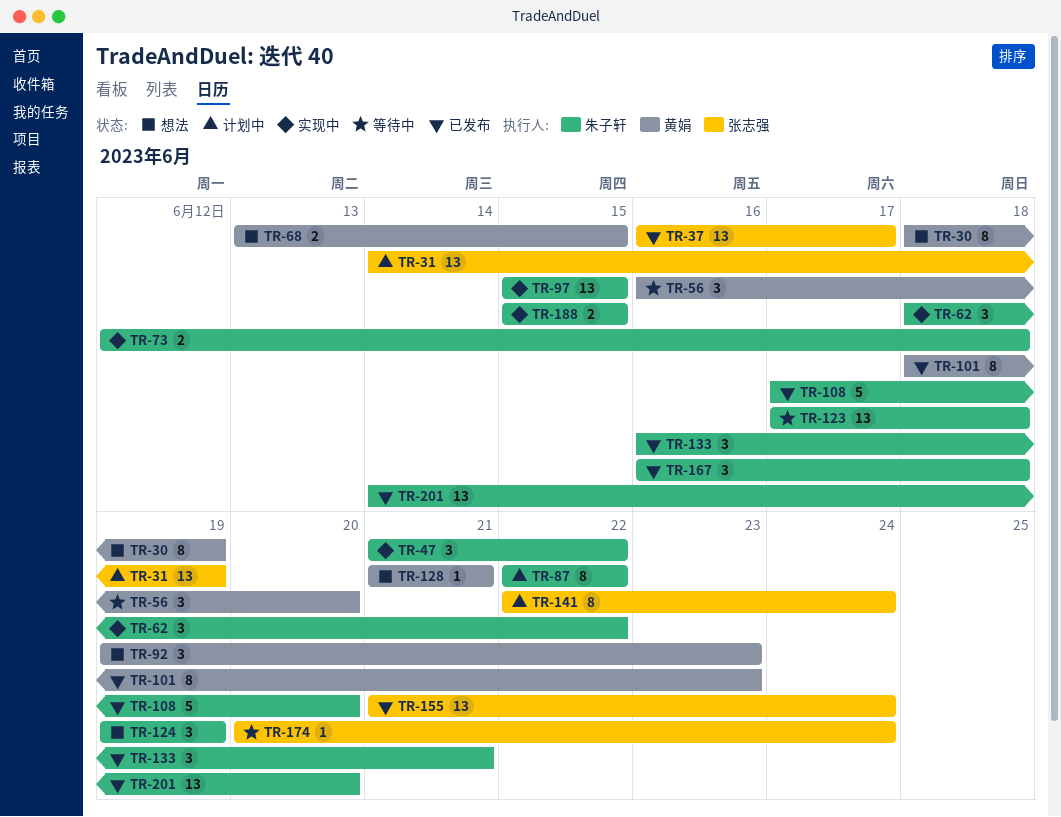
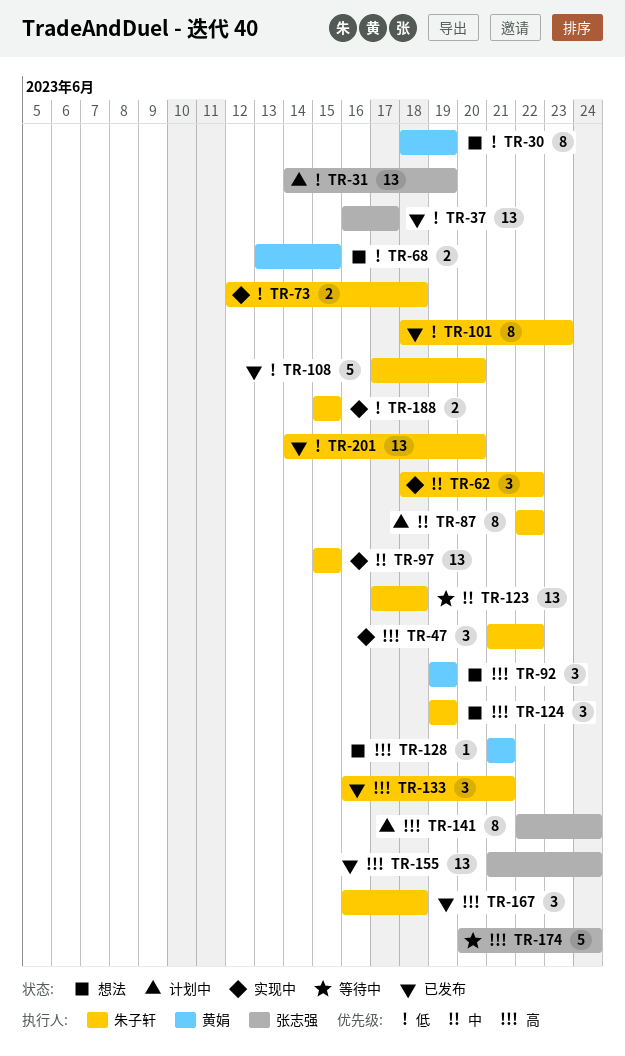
TR-56: present -> none
TR-92, due: Jun 23 -> Jun 19
TR-101, owner: 黄娟 -> 朱子轩
TR-174, estimate: 1 -> 5

